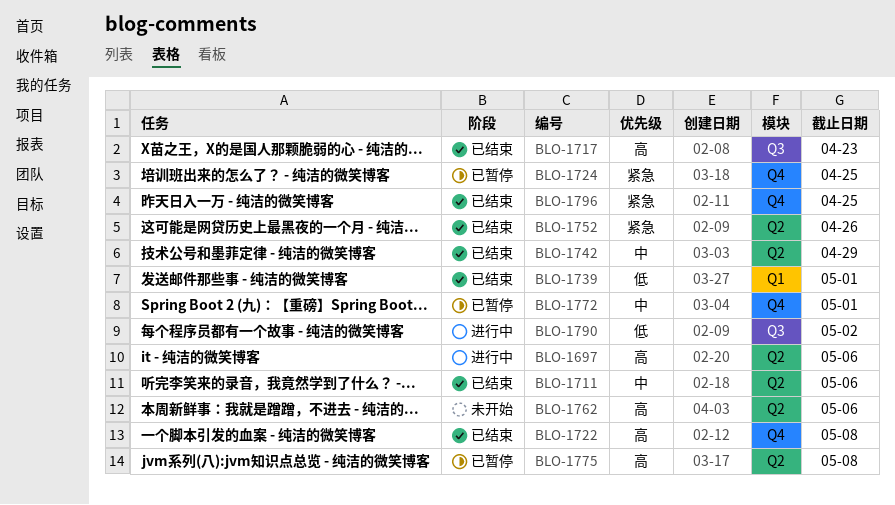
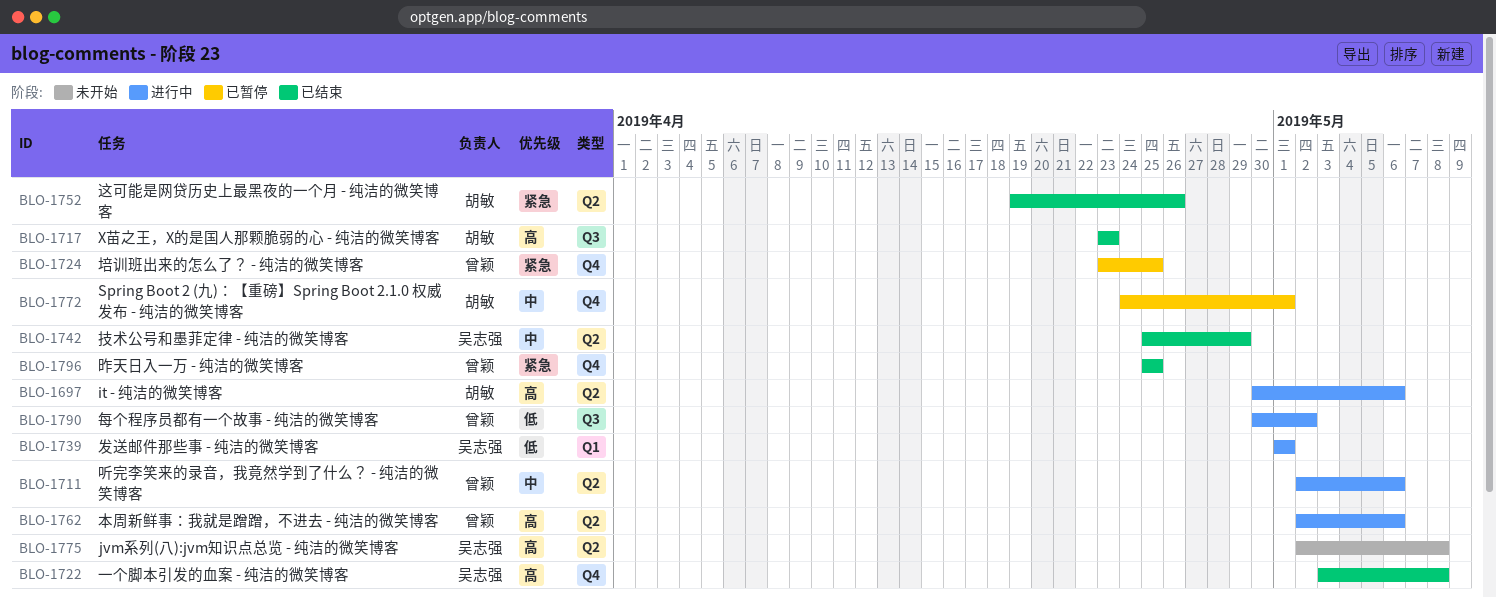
BLO-1711, status: 已结束 -> 进行中
BLO-1739, status: 已结束 -> 进行中
BLO-1762, status: 未开始 -> 进行中
BLO-1775, status: 已暂停 -> 未开始

